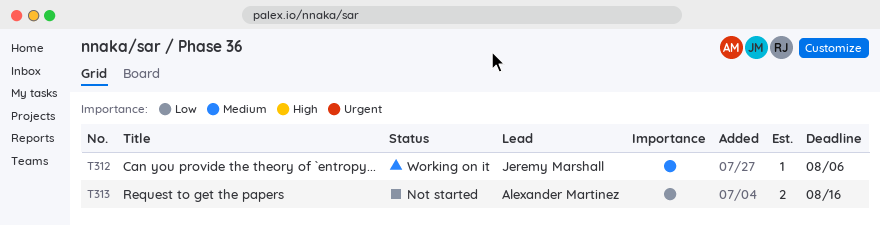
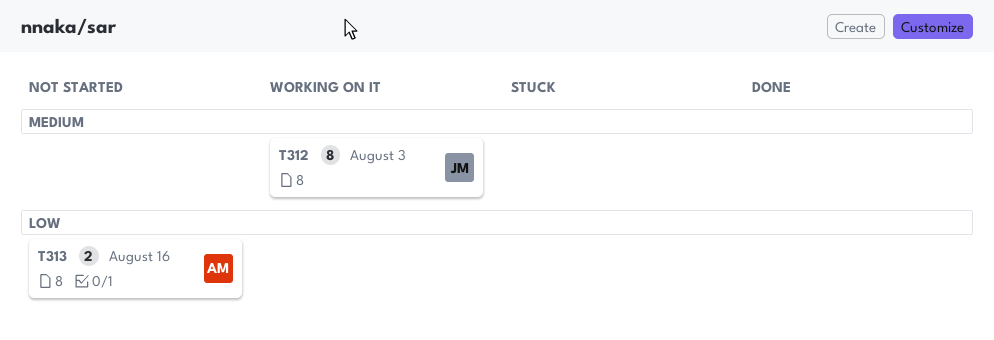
T312, estimate: 1 -> 8
T312, due: Aug 6 -> Aug 3

